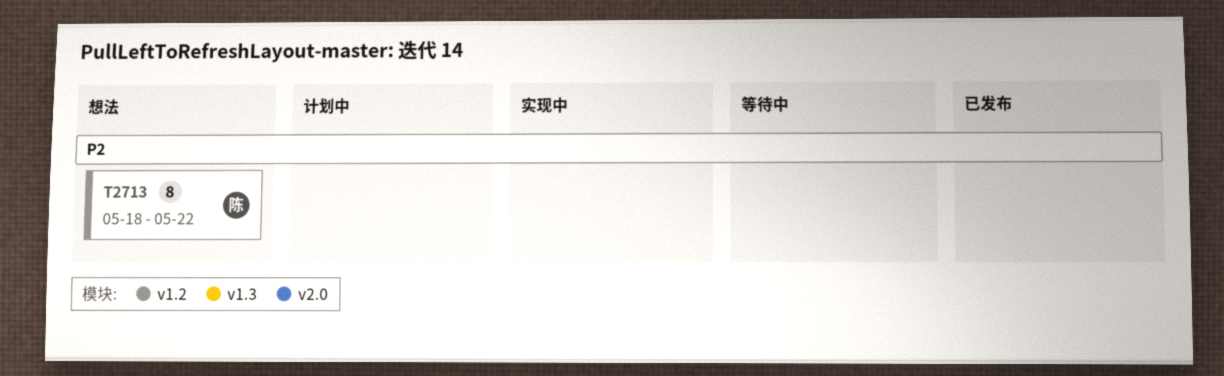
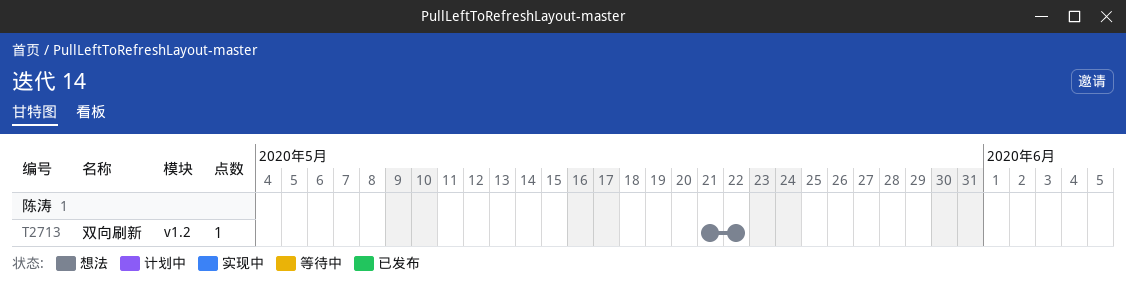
T2713, estimate: 8 -> 1
T2713, start: May 18 -> May 21

